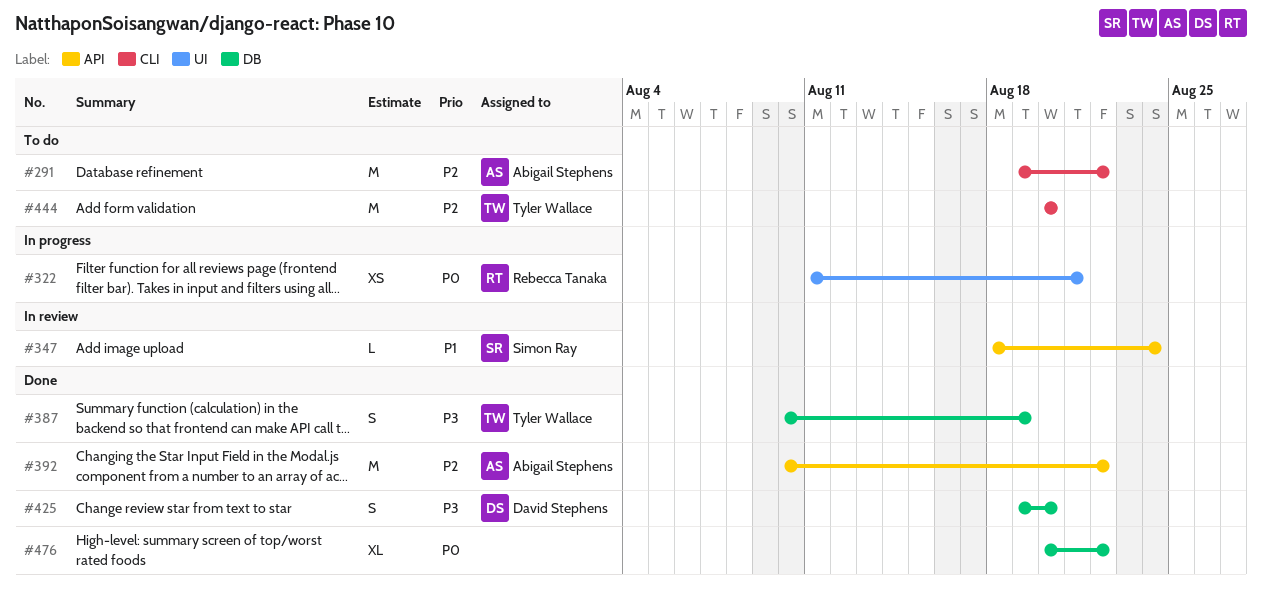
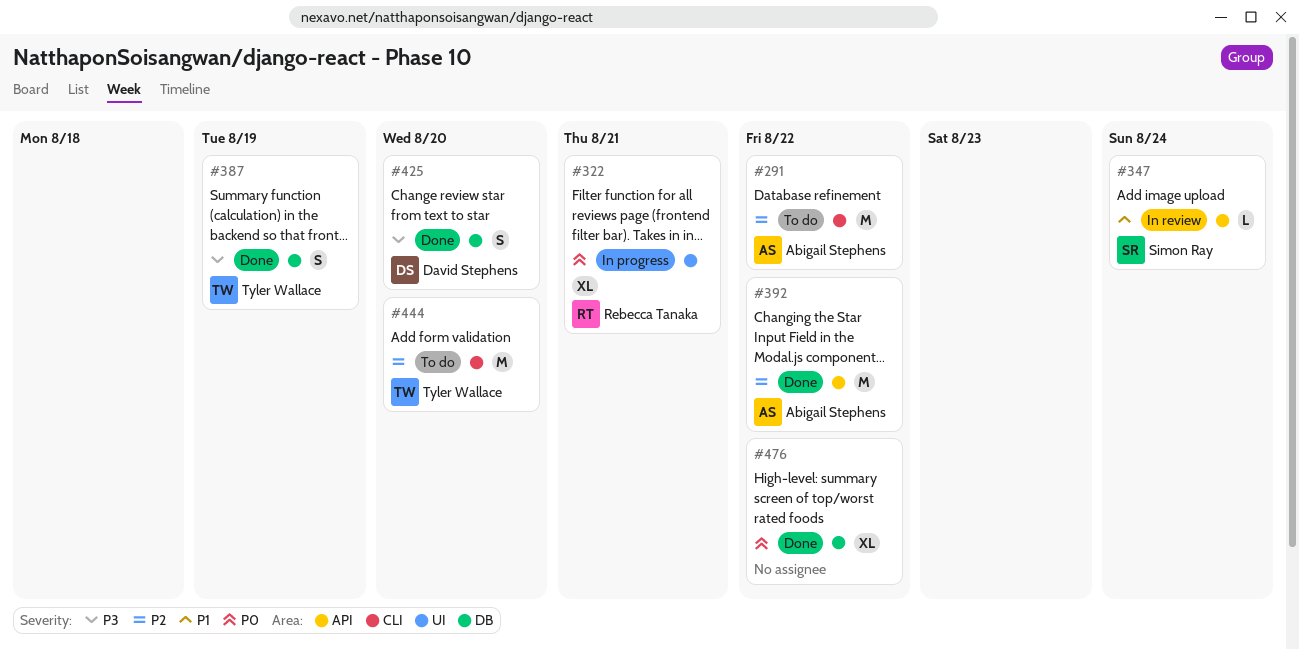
#322, estimate: XS -> XL

